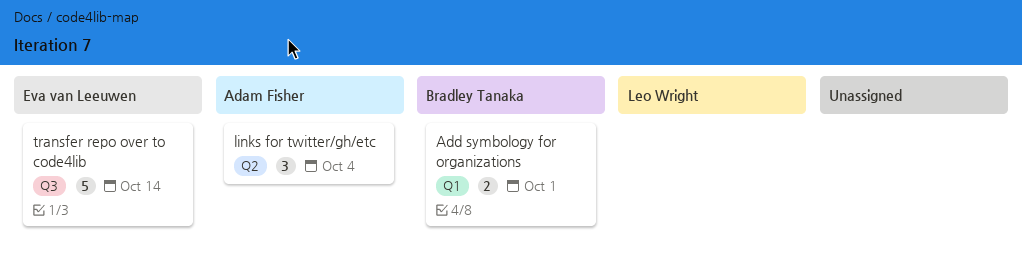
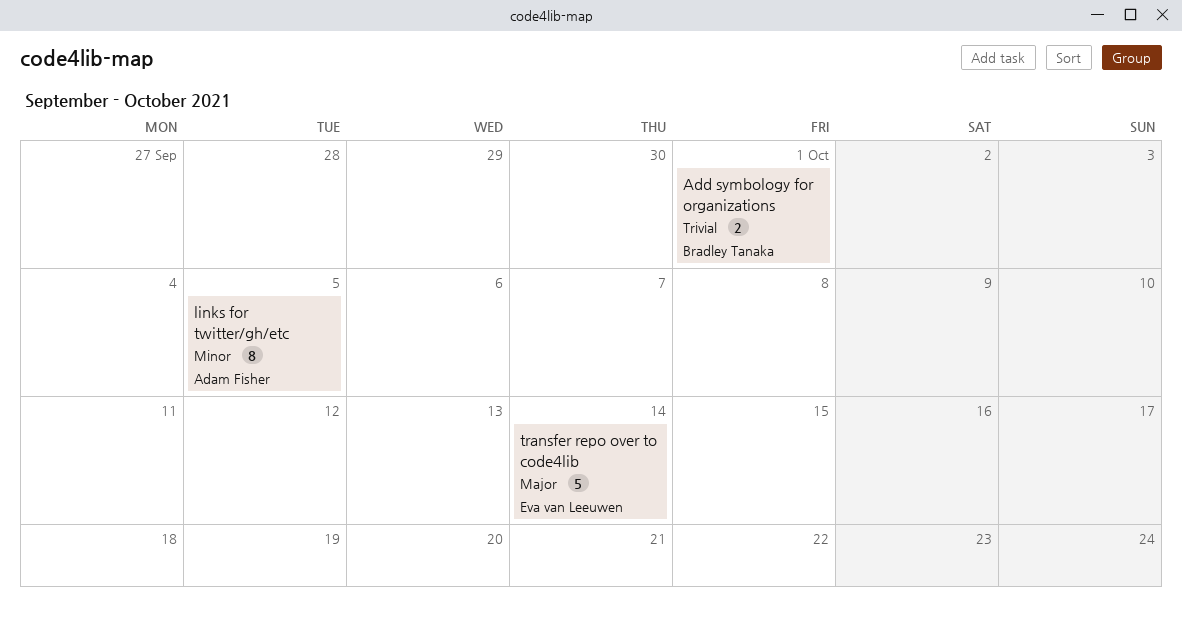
links for twitter/gh/etc, estimate: 3 -> 8
links for twitter/gh/etc, due: Oct 4 -> Oct 5

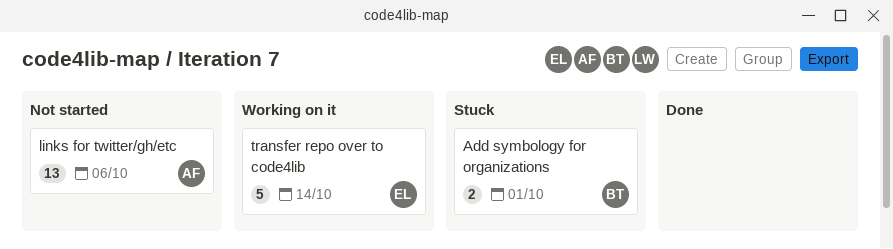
links for twitter/gh/etc, estimate: 8 -> 13
links for twitter/gh/etc, due: Oct 5 -> Oct 6

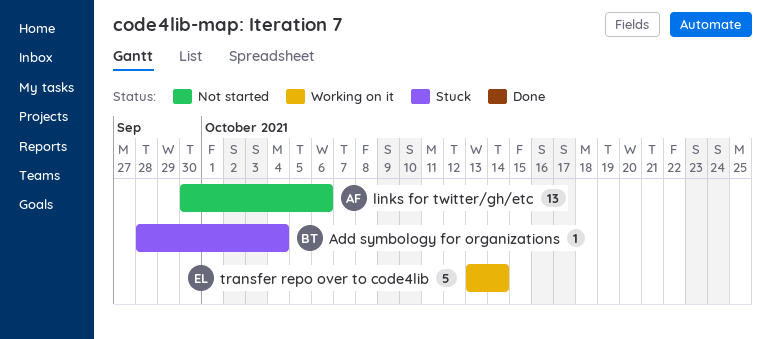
Add symbology for organizations, estimate: 2 -> 1
Add symbology for organizations, due: Oct 1 -> Oct 4

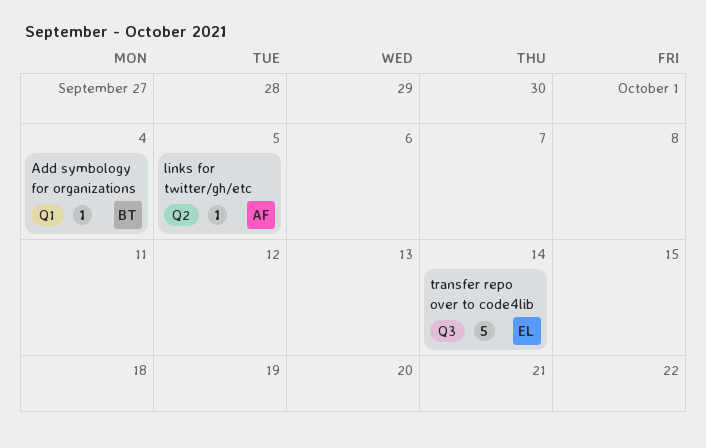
links for twitter/gh/etc, estimate: 13 -> 1
links for twitter/gh/etc, due: Oct 6 -> Oct 5

